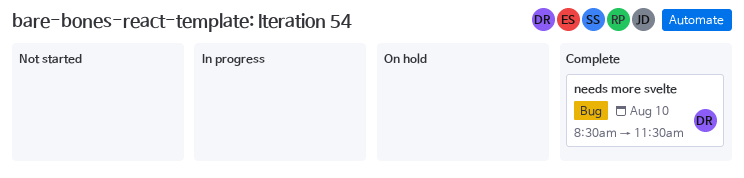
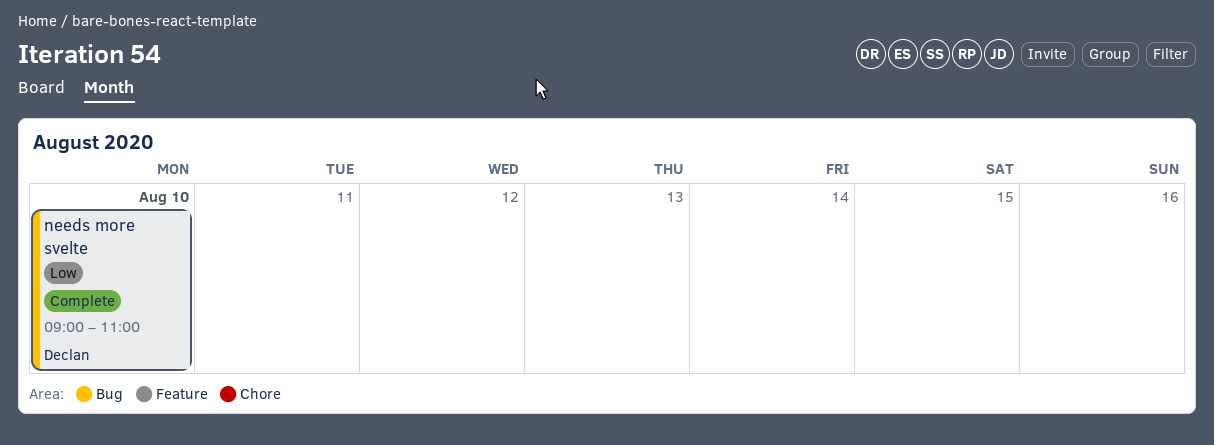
needs more svelte, begins: 08:30 -> 09:00
needs more svelte, ends: 11:30 -> 11:00

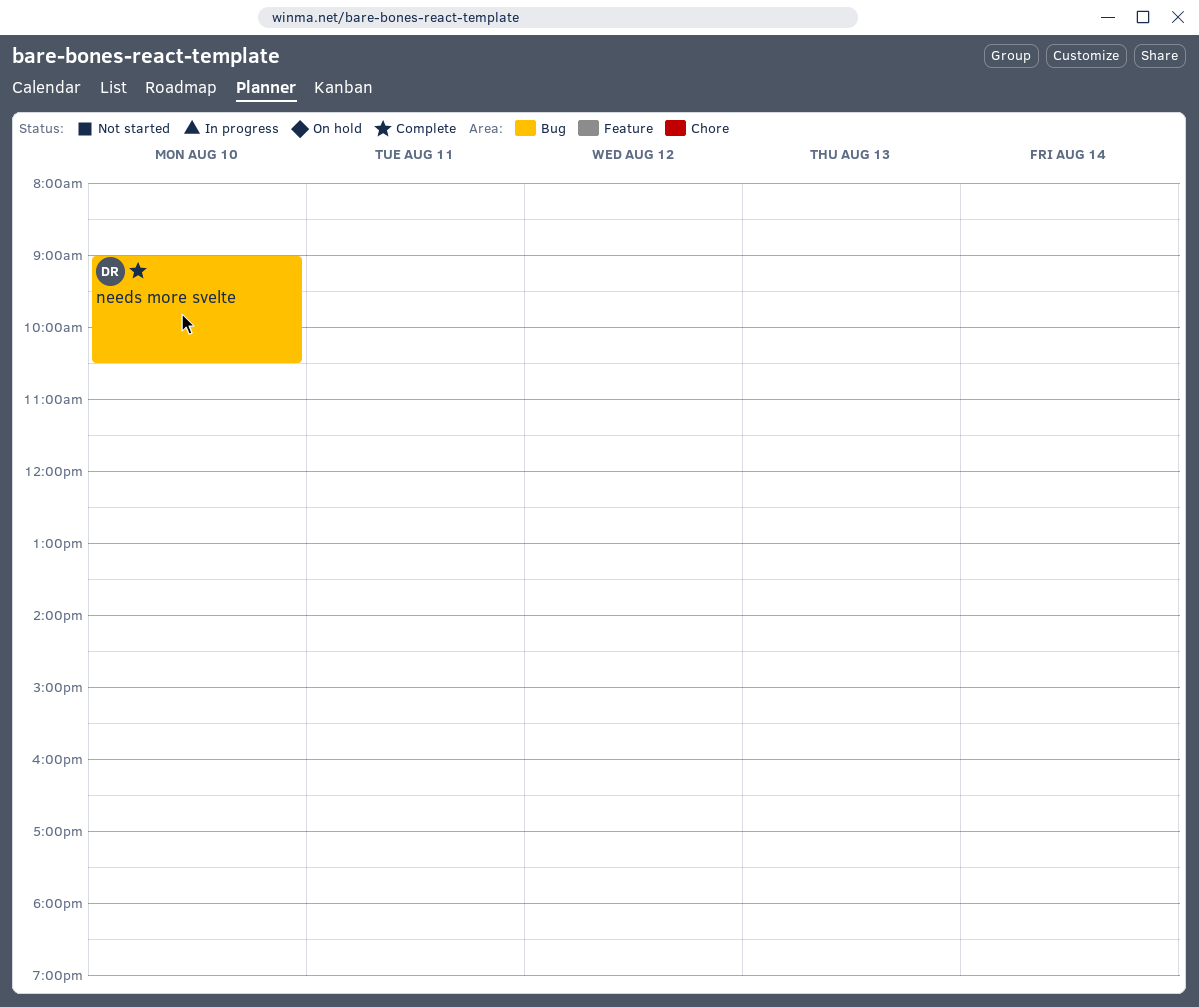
needs more svelte, ends: 11:00 -> 10:30

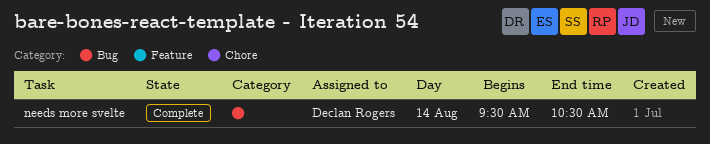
needs more svelte, day: Aug 10 -> Aug 14
needs more svelte, begins: 09:00 -> 09:30

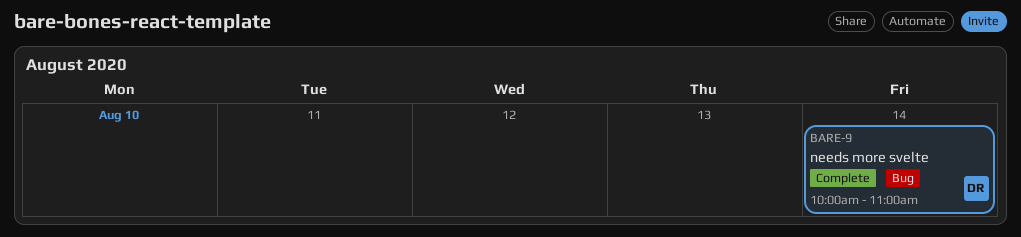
needs more svelte, begins: 09:30 -> 10:00
needs more svelte, ends: 10:30 -> 11:00

